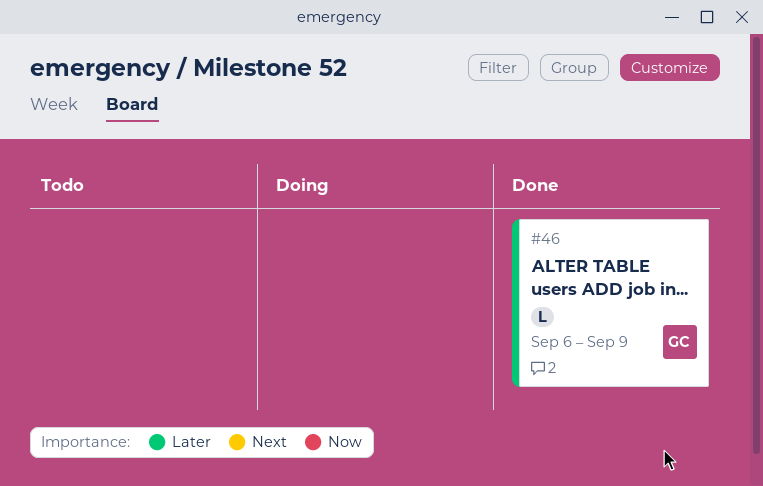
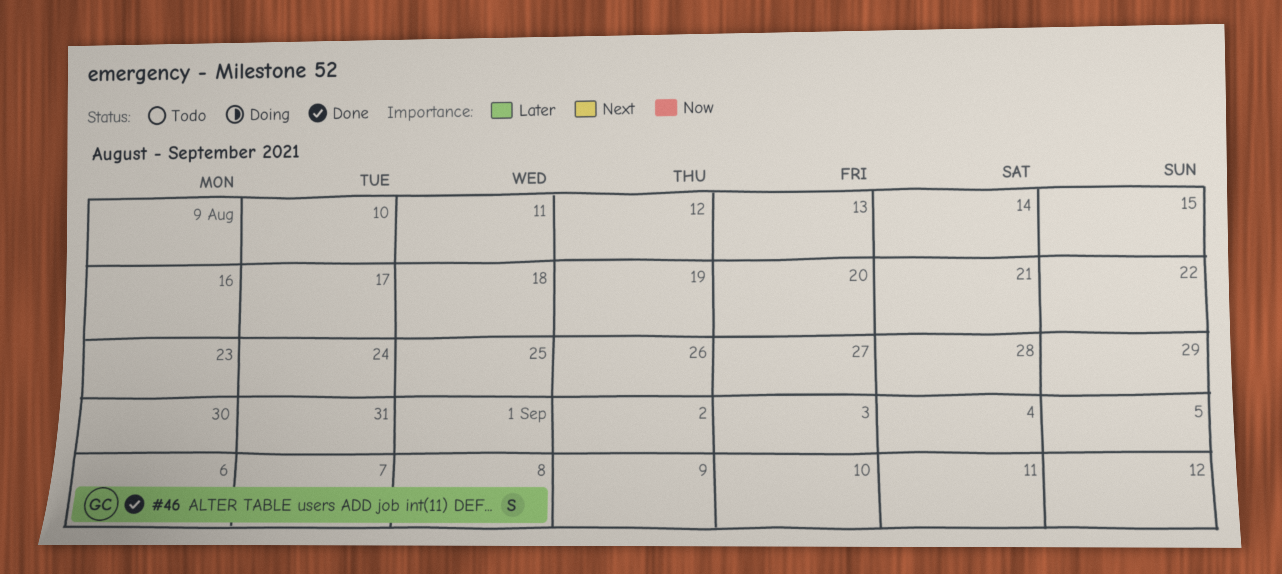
#46, estimate: L -> S
#46, due: Sep 9 -> Sep 8

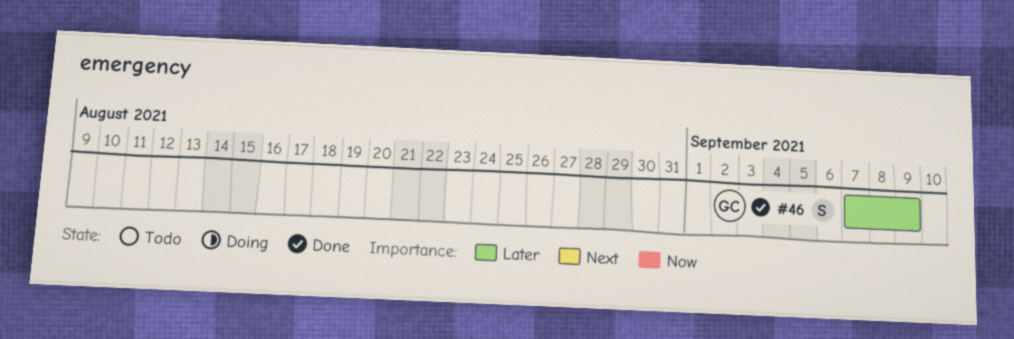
#46, start: Sep 6 -> Sep 7
#46, due: Sep 8 -> Sep 9

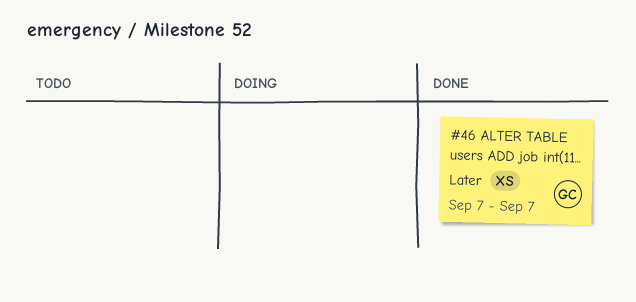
#46, estimate: S -> XS
#46, due: Sep 9 -> Sep 7

